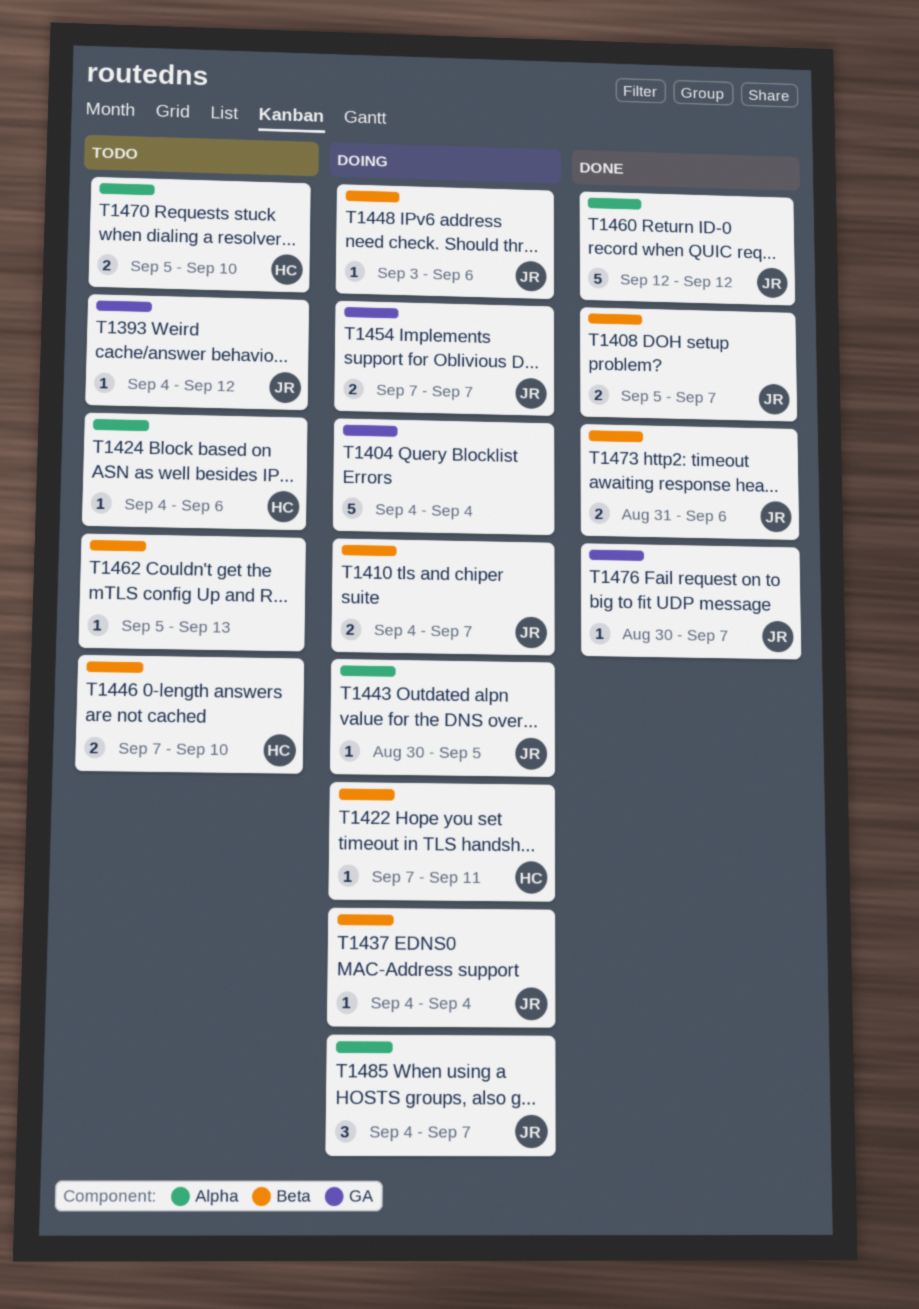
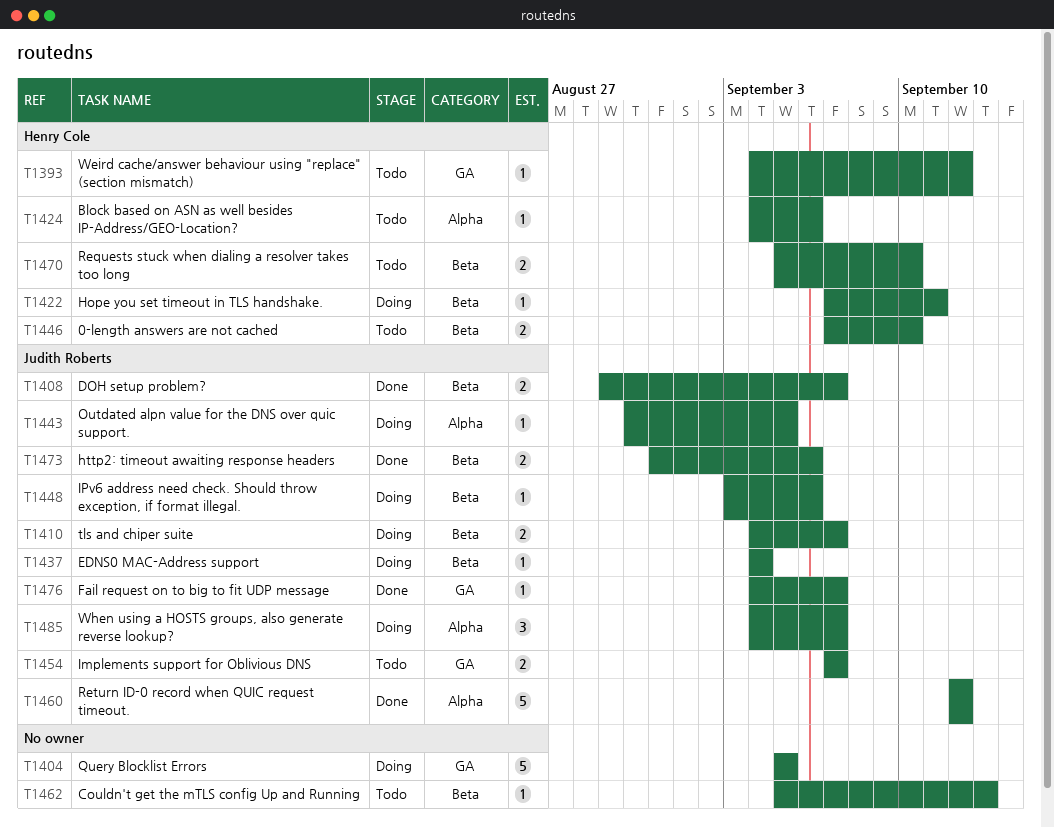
T1393, owner: Judith Roberts -> Henry Cole
T1404, start: Sep 4 -> Sep 5
T1404, due: Sep 4 -> Sep 5
T1408, start: Sep 5 -> Aug 29
T1454, status: Doing -> Todo
T1470, label: Alpha -> Beta
T1476, start: Aug 30 -> Sep 4

